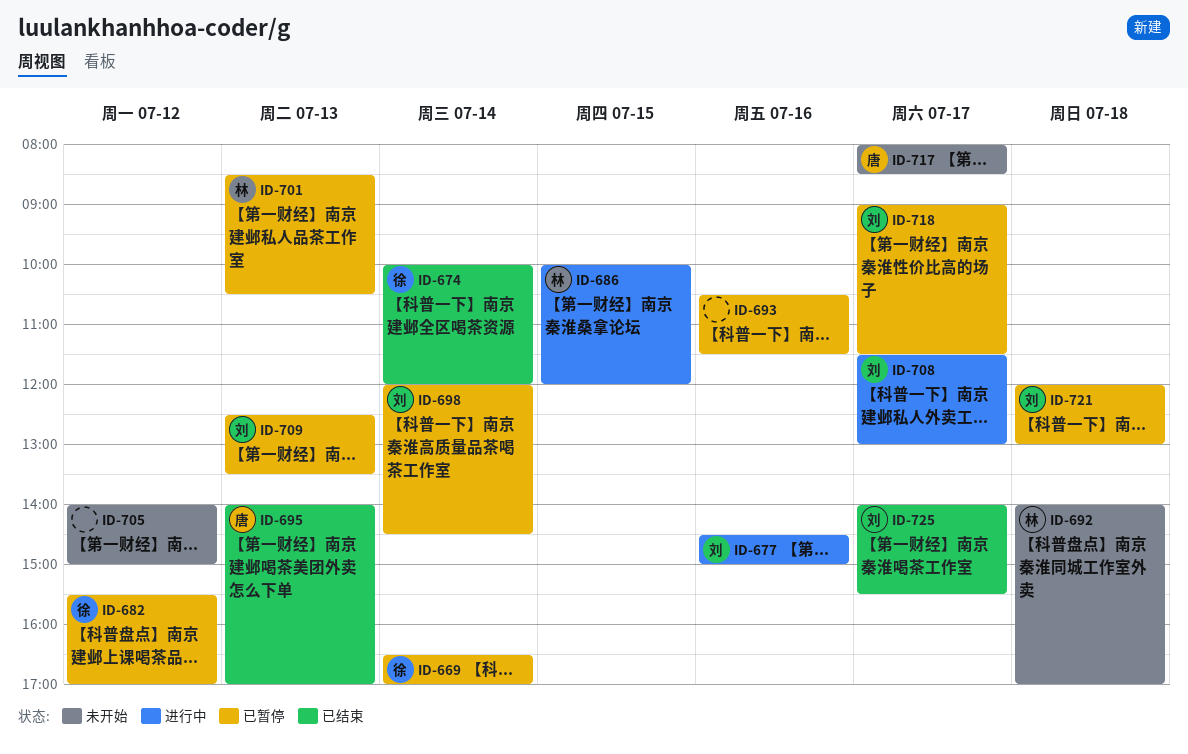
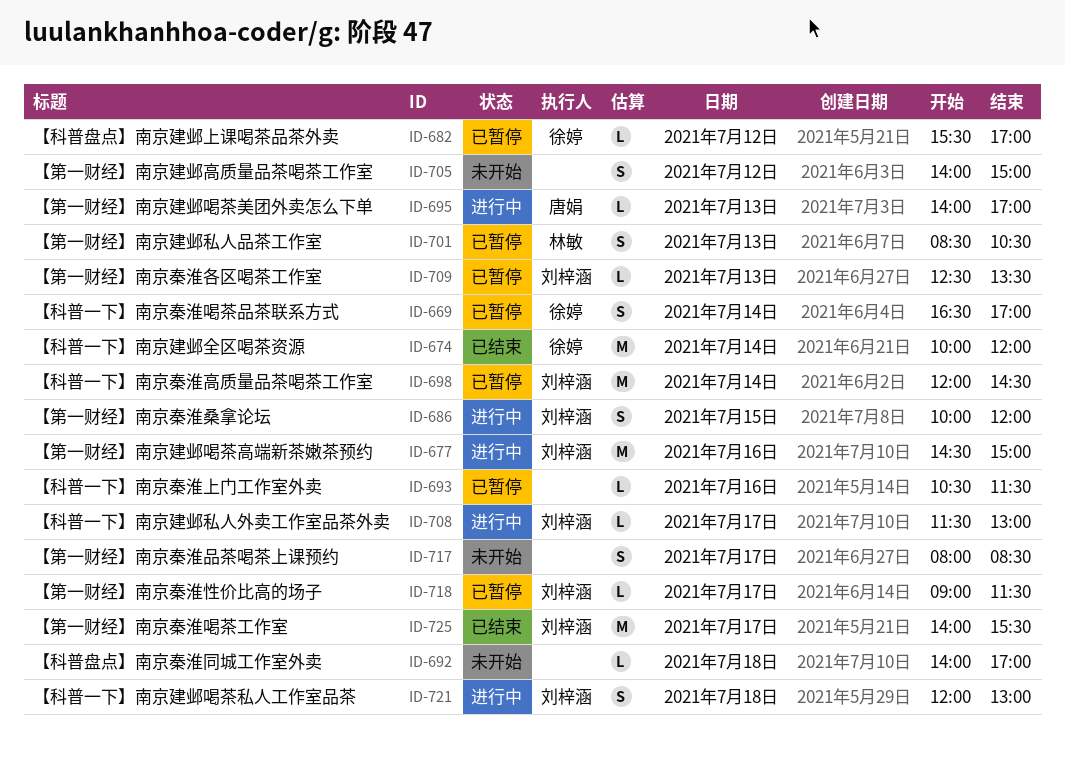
ID-686, owner: 林敏 -> 刘梓涵
ID-692, owner: 林敏 -> none
ID-695, status: 已结束 -> 进行中
ID-717, owner: 唐娟 -> none
ID-721, status: 已暂停 -> 进行中

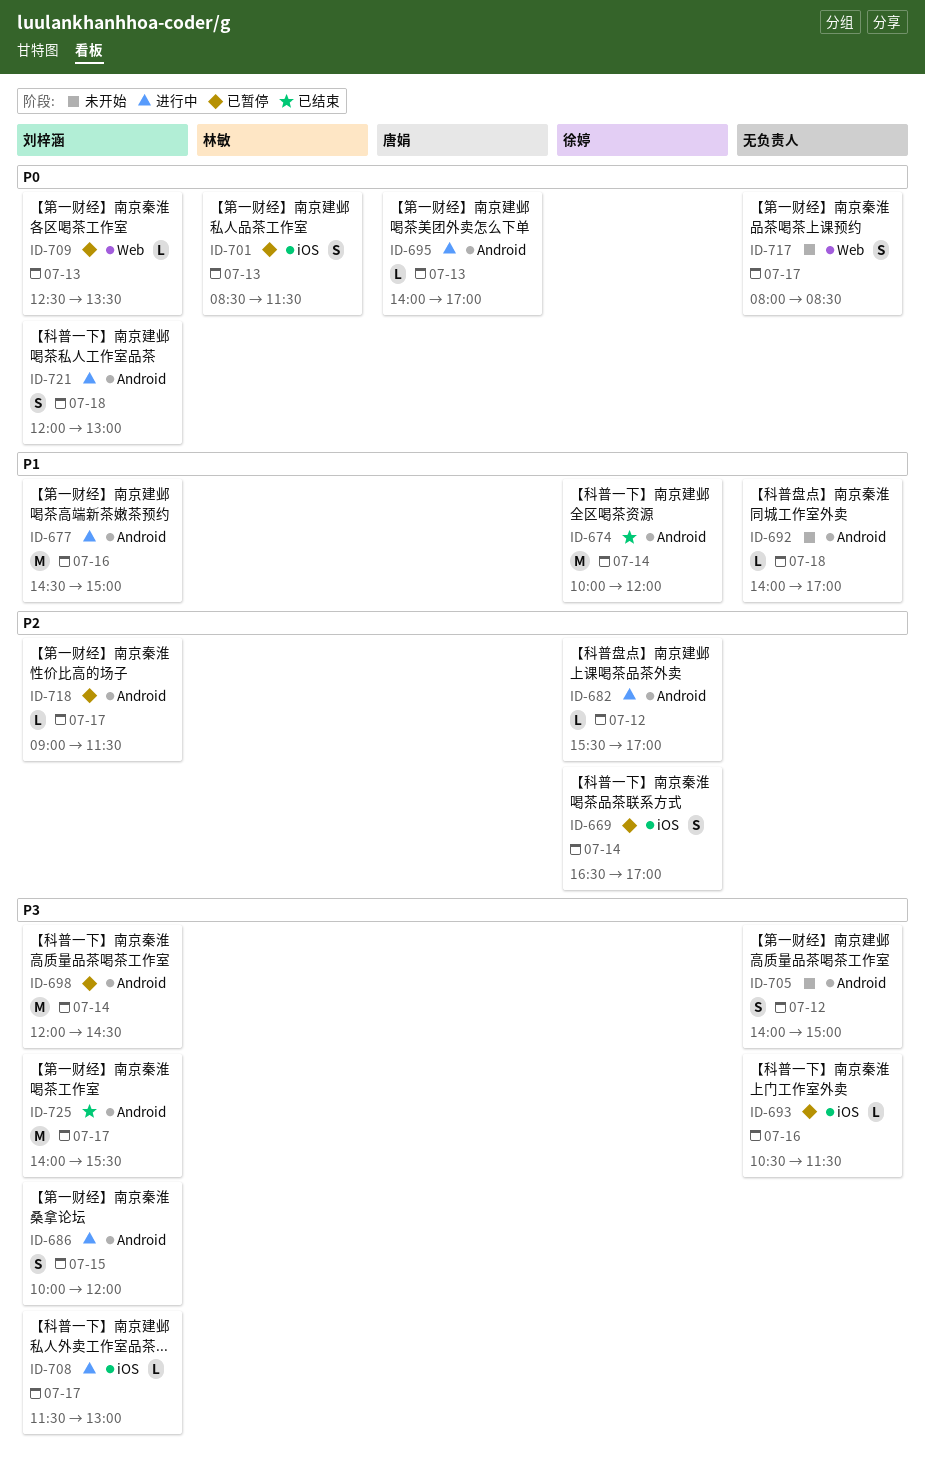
ID-682, status: 已暂停 -> 进行中
ID-701, ends: 10:30 -> 11:30

